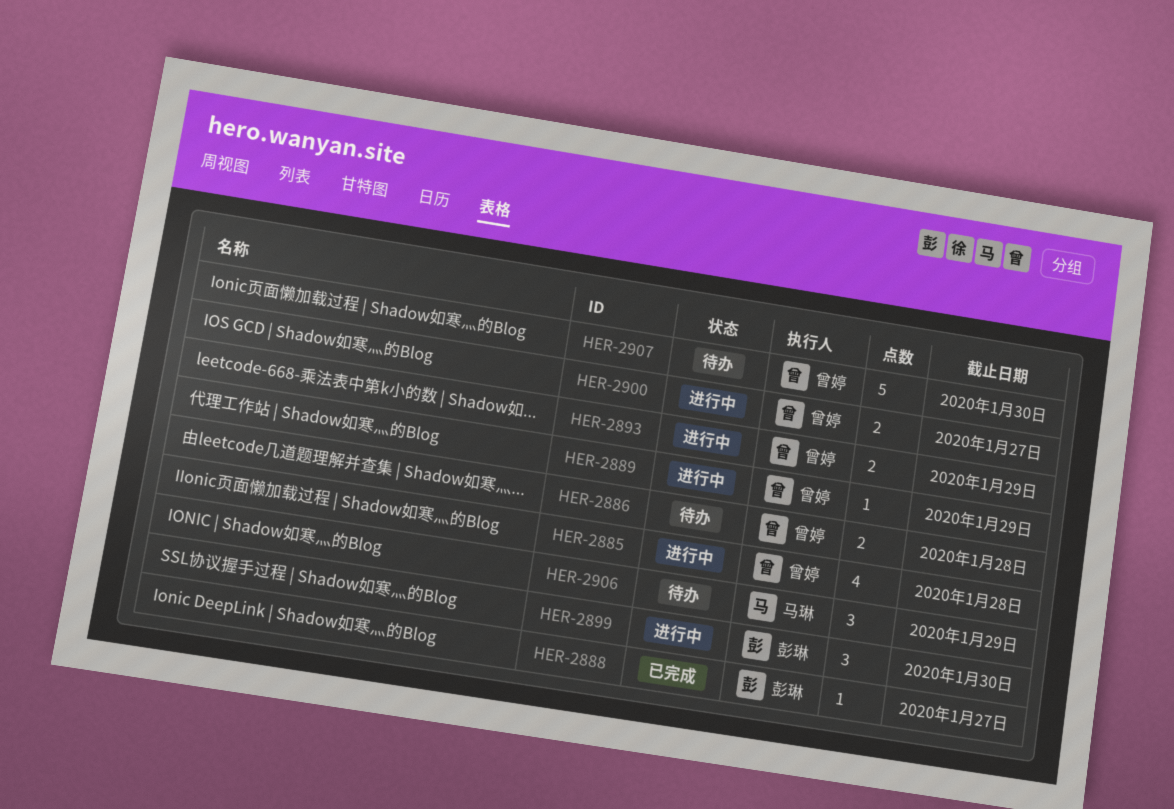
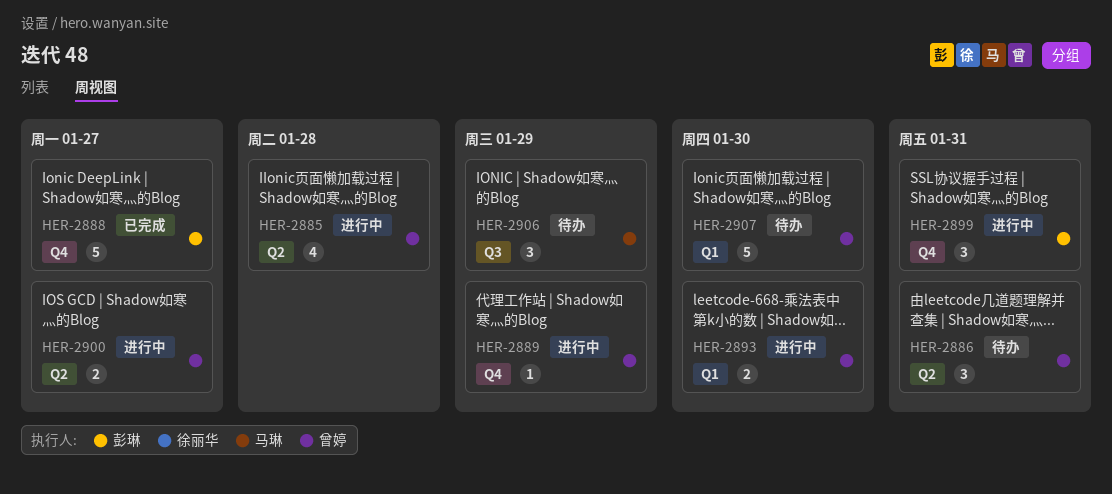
HER-2886, estimate: 2 -> 3
HER-2886, due: Jan 28 -> Jan 31
HER-2888, estimate: 1 -> 5
HER-2893, due: Jan 29 -> Jan 30
HER-2899, due: Jan 30 -> Jan 31

